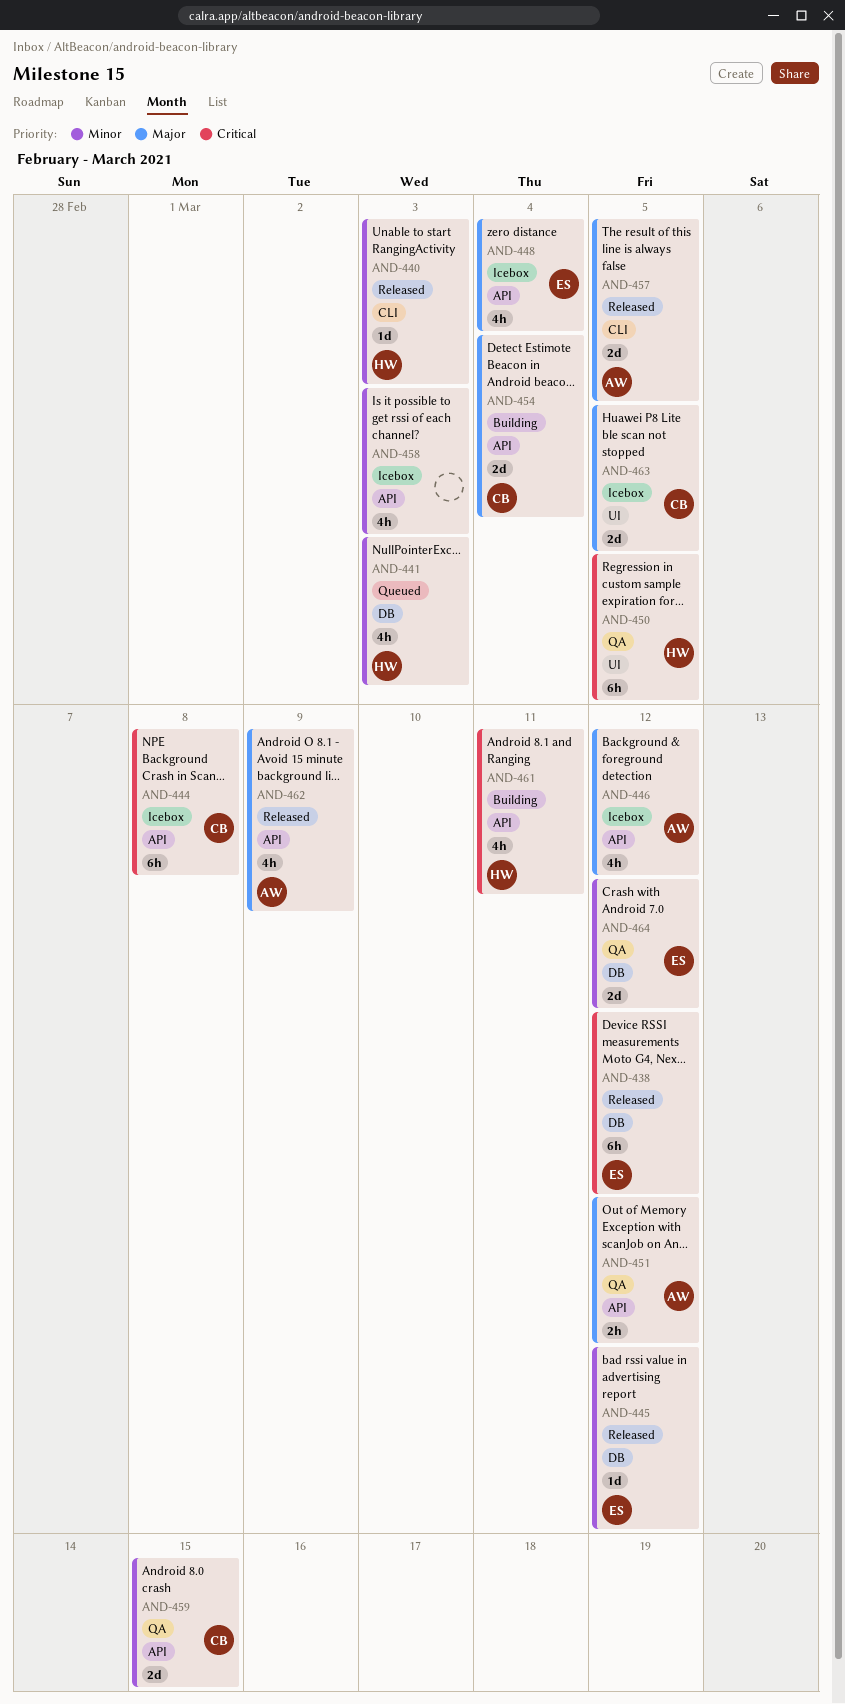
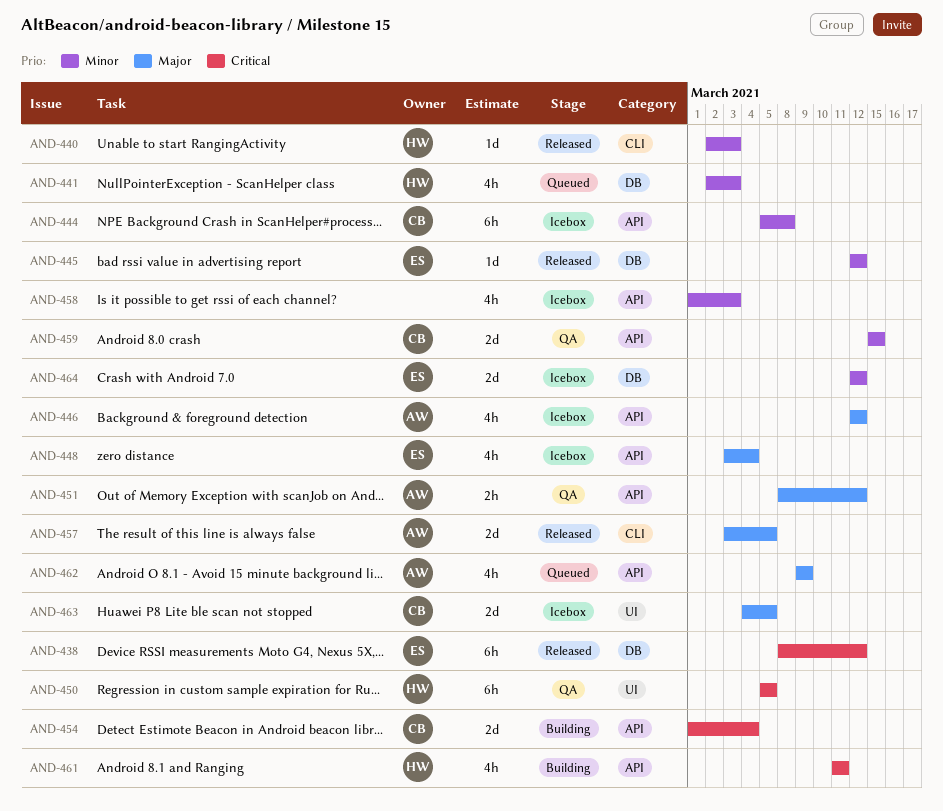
AND-444, priority: Critical -> Minor
AND-454, priority: Major -> Critical
AND-462, status: Released -> Queued
AND-464, status: QA -> Icebox

